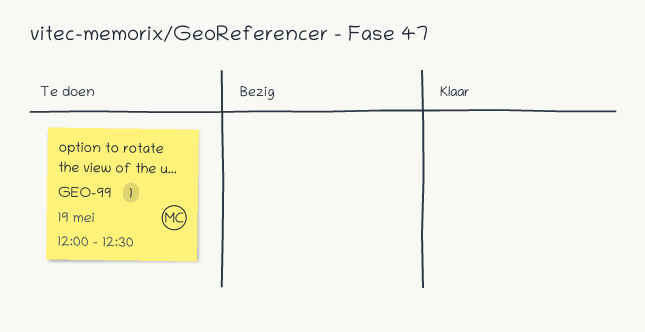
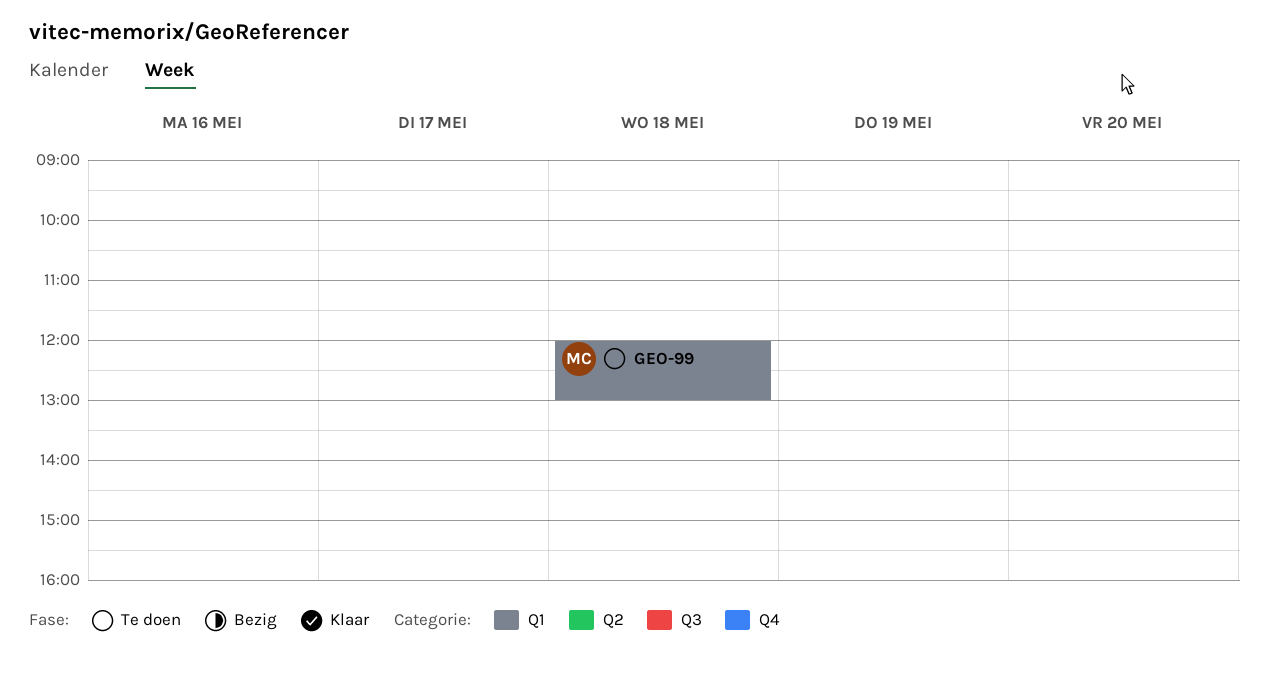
GEO-99, day: May 19 -> May 18
GEO-99, ends: 12:30 -> 13:00

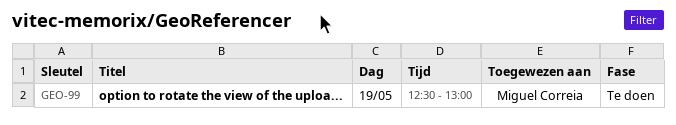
GEO-99, day: May 18 -> May 19
GEO-99, begins: 12:00 -> 12:30

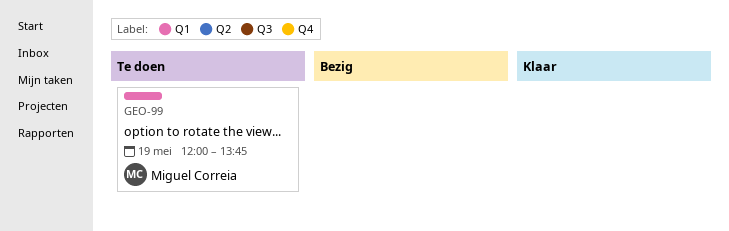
GEO-99, begins: 12:30 -> 12:00
GEO-99, ends: 13:00 -> 13:45

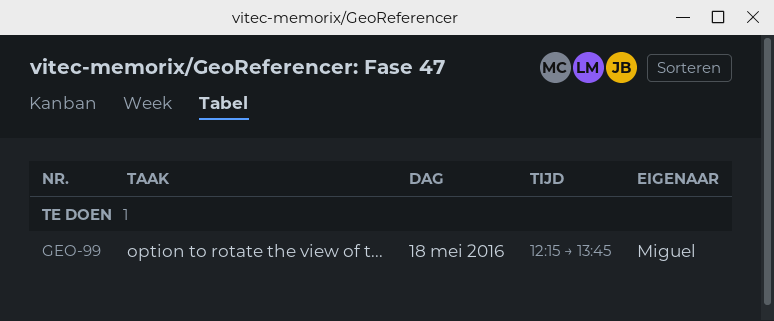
GEO-99, day: May 19 -> May 18
GEO-99, begins: 12:00 -> 12:15

